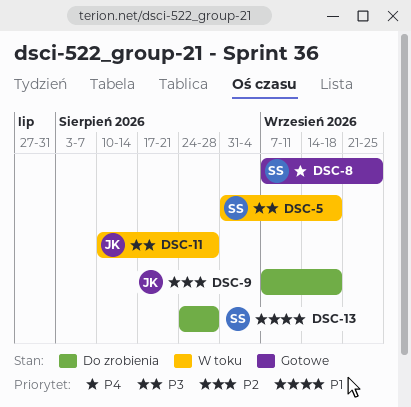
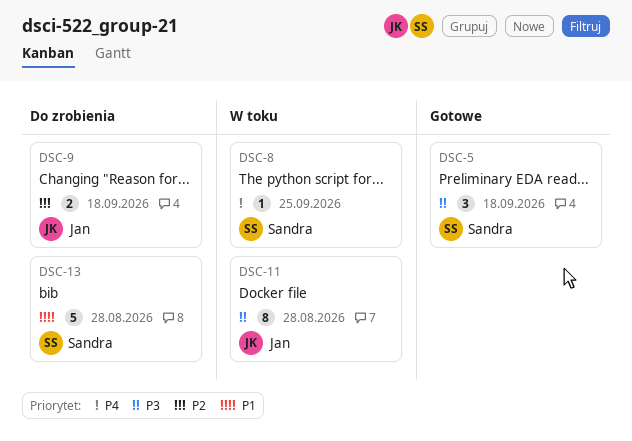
DSC-5, status: W toku -> Gotowe
DSC-8, status: Gotowe -> W toku

